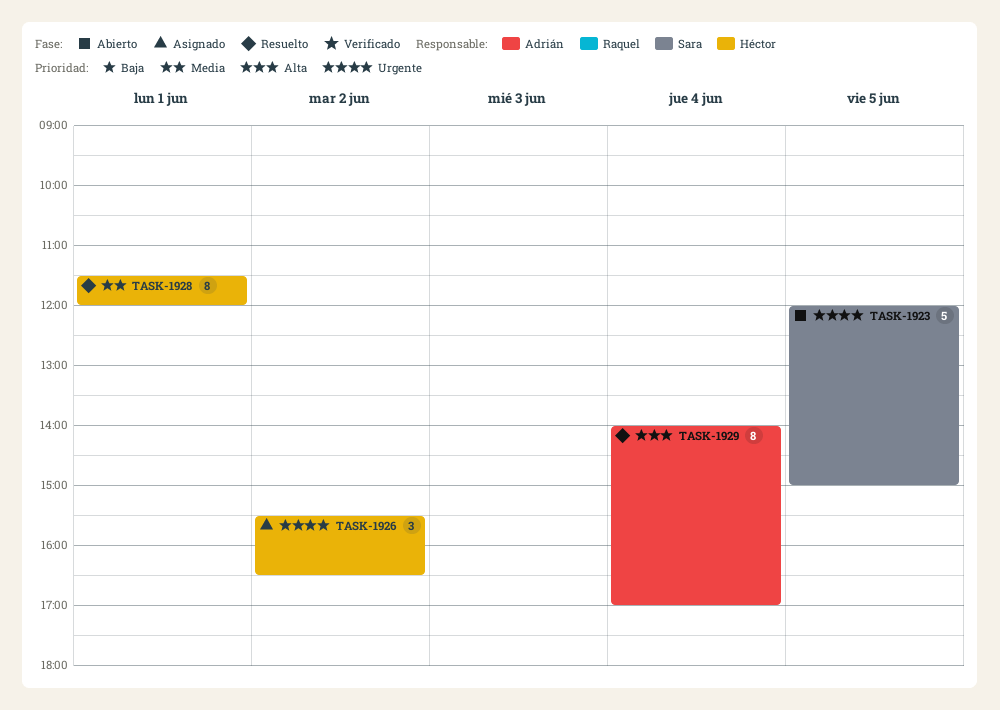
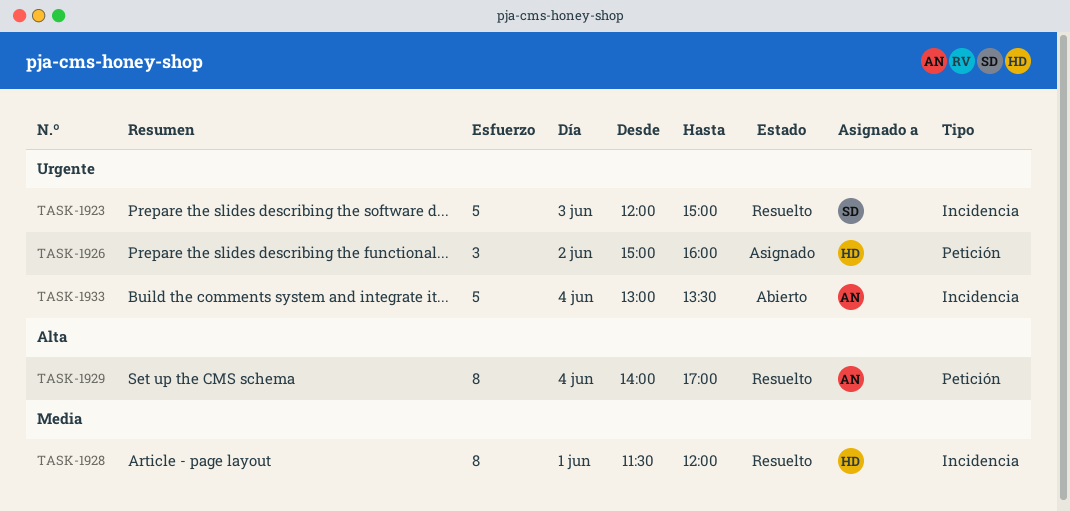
TASK-1923, status: Abierto -> Resuelto
TASK-1923, day: Jun 5 -> Jun 3
TASK-1926, begins: 15:30 -> 15:00
TASK-1926, ends: 16:30 -> 16:00
TASK-1933: none -> present

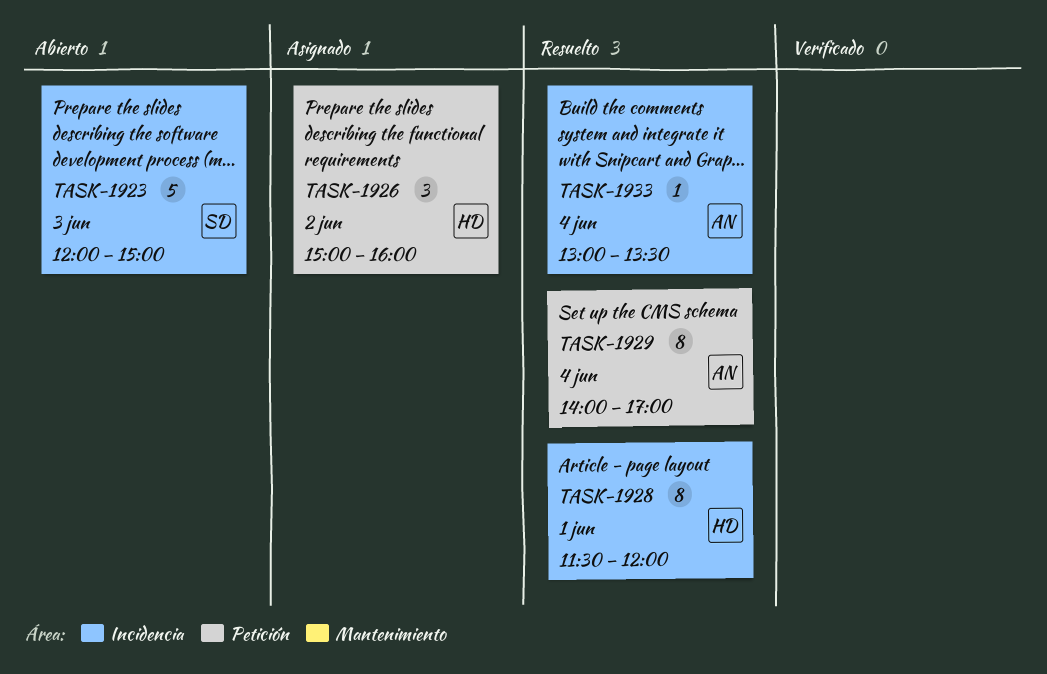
TASK-1923, status: Resuelto -> Abierto
TASK-1933, status: Abierto -> Resuelto
TASK-1933, estimate: 5 -> 1

